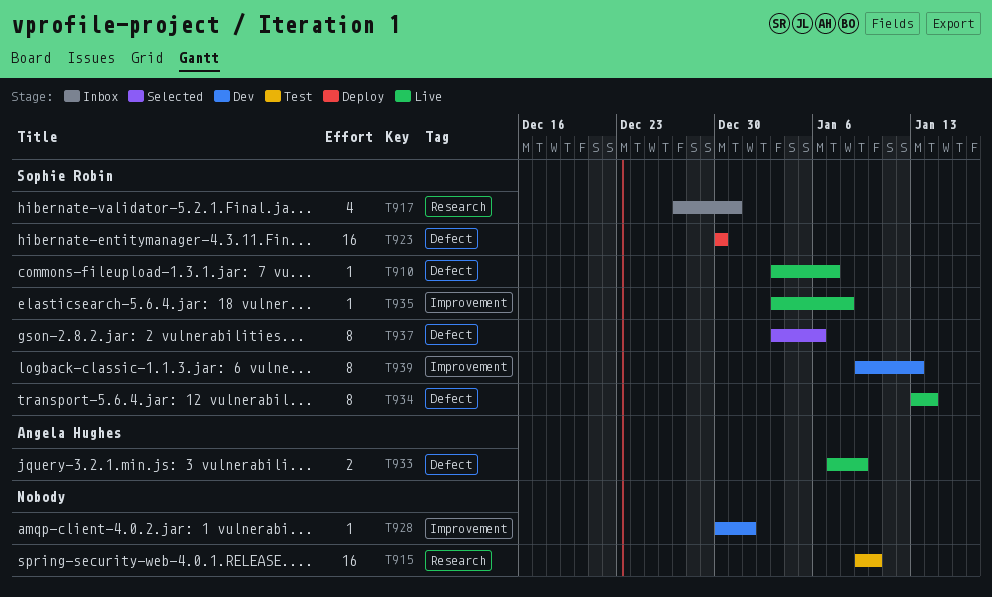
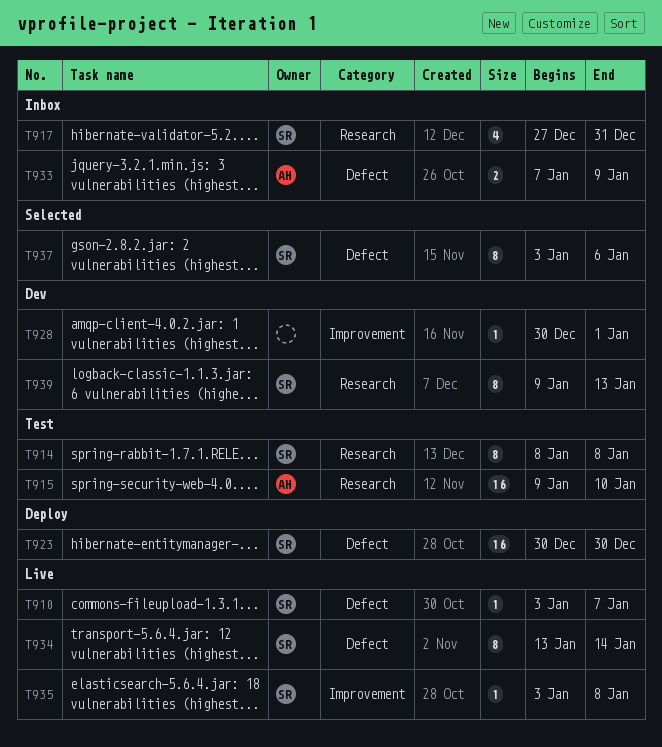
T914: none -> present
T915, owner: none -> Angela Hughes
T933, status: Live -> Inbox
T939, label: Improvement -> Research

